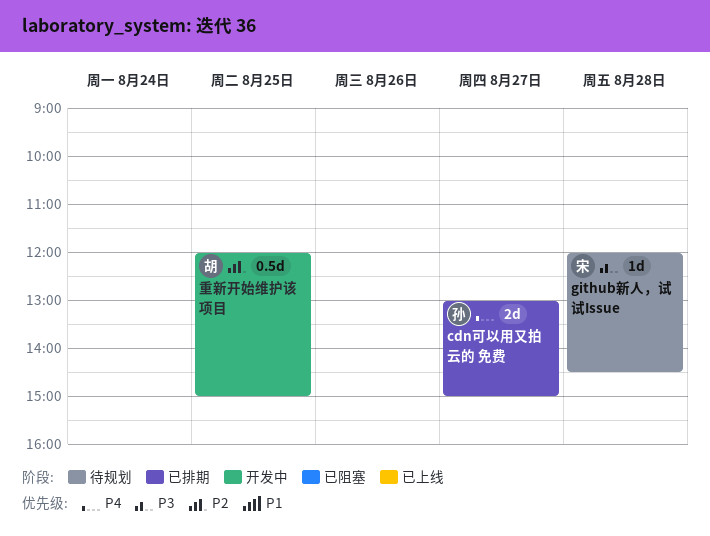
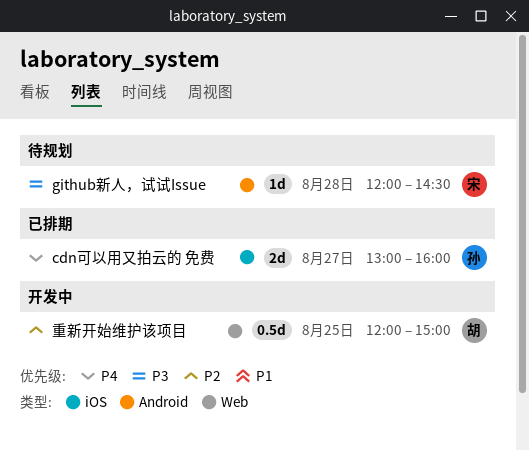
cdn可以用又拍云的 免费, ends: 15:00 -> 16:00

